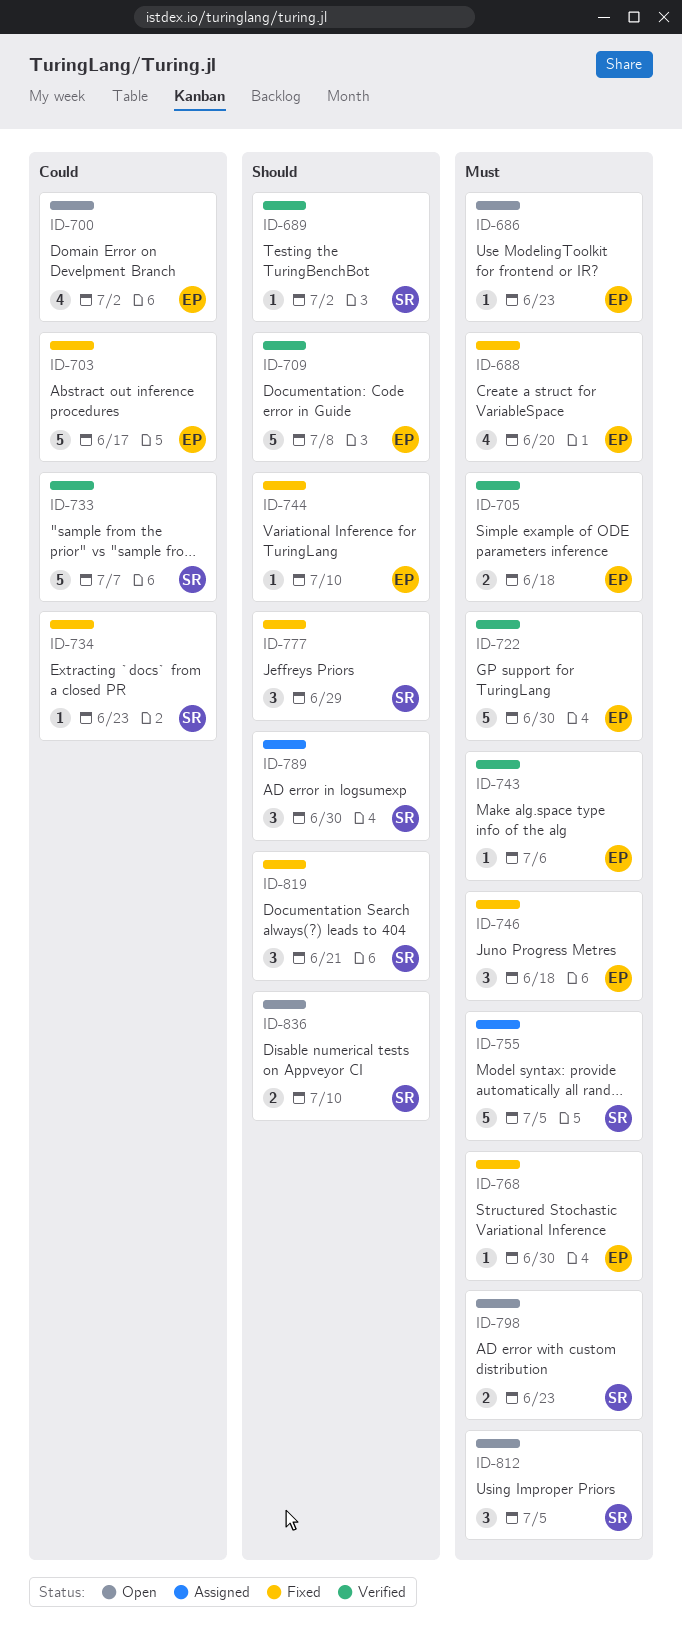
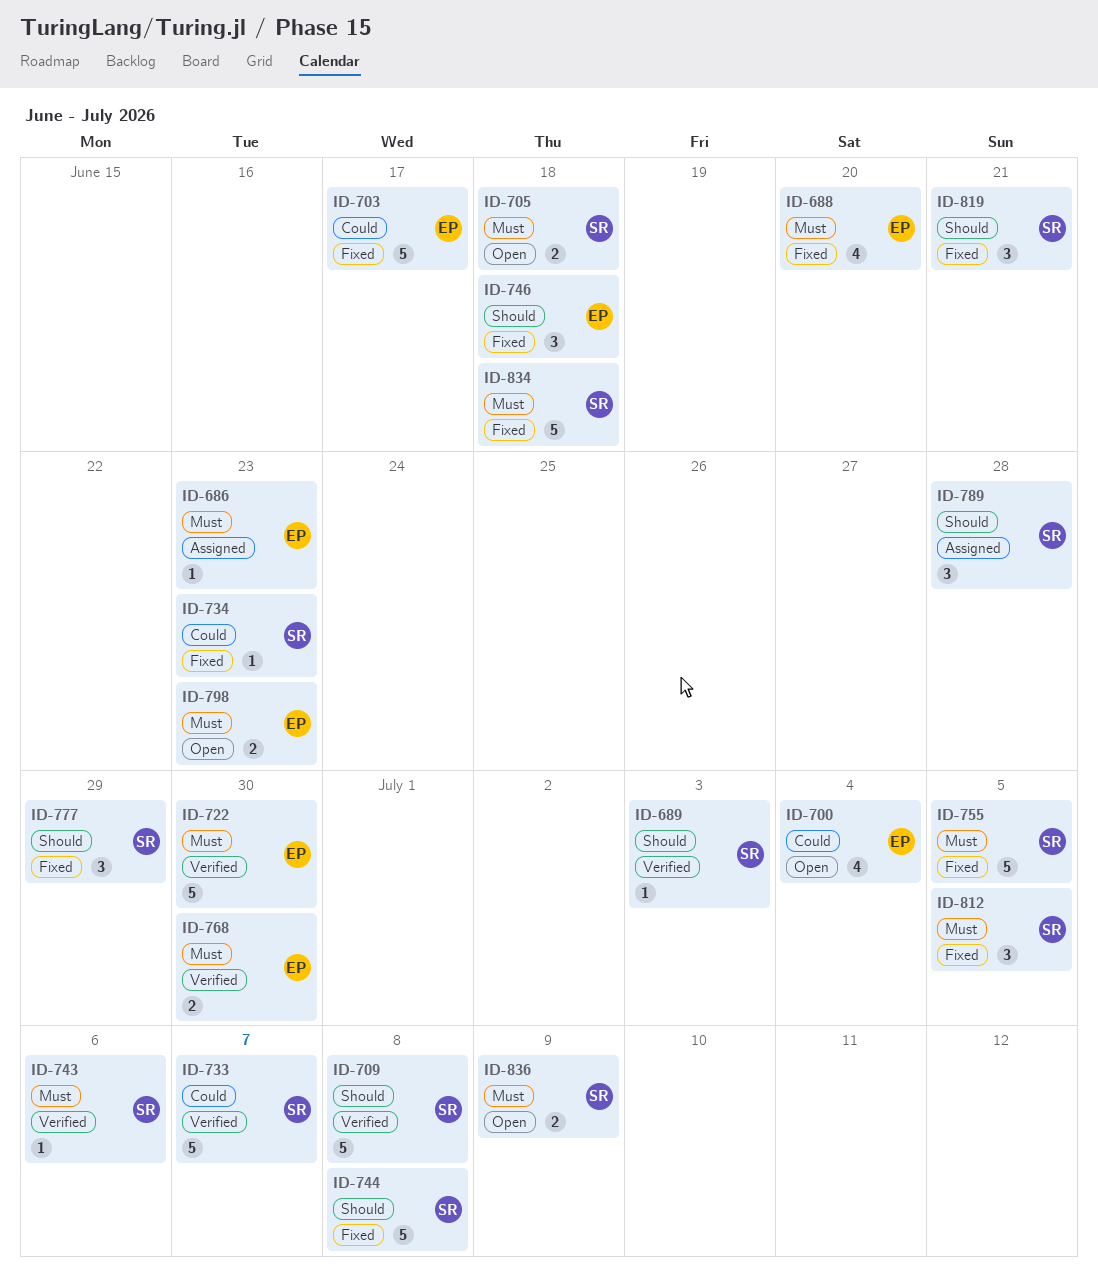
ID-686, status: Open -> Assigned
ID-689, due: Jul 2 -> Jul 3
ID-700, due: Jul 2 -> Jul 4
ID-705, status: Verified -> Open
ID-705, owner: EP -> SR
ID-709, owner: EP -> SR
ID-743, owner: EP -> SR
ID-744, owner: EP -> SR
ID-744, estimate: 1 -> 5
ID-744, due: Jul 10 -> Jul 8
ID-746, priority: Must -> Should
ID-755, status: Assigned -> Fixed
ID-768, status: Fixed -> Verified
ID-768, estimate: 1 -> 2
ID-789, due: Jun 30 -> Jun 28
ID-798, owner: SR -> EP
ID-812, status: Open -> Fixed
ID-834: none -> present
ID-836, priority: Should -> Must
ID-836, due: Jul 10 -> Jul 9

